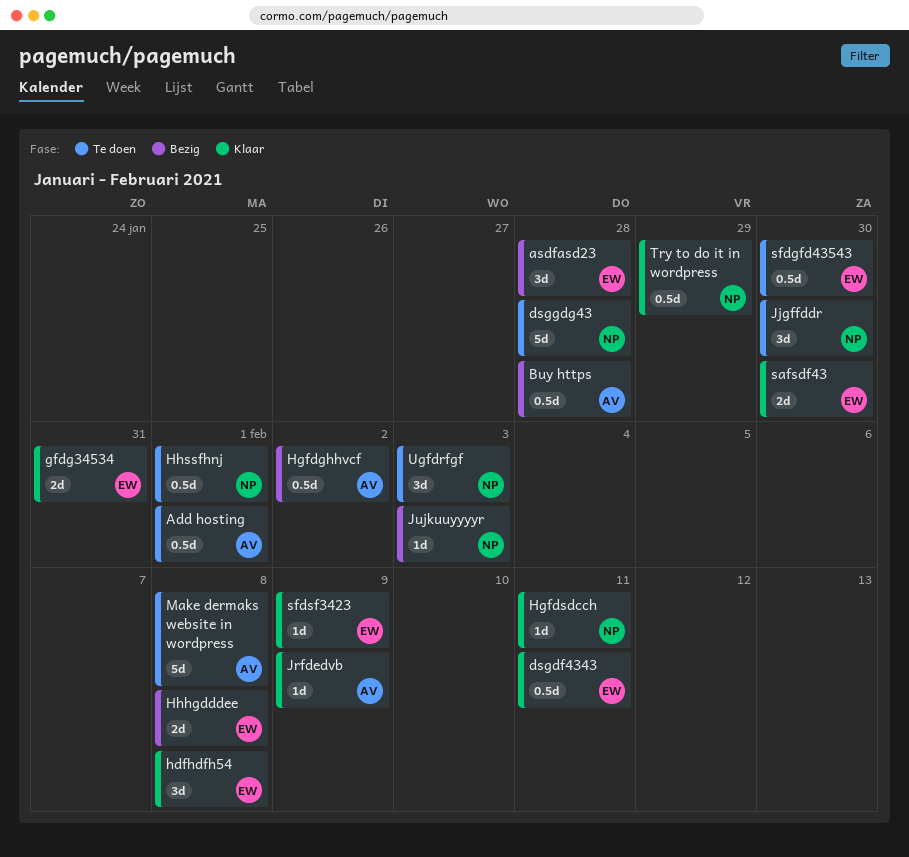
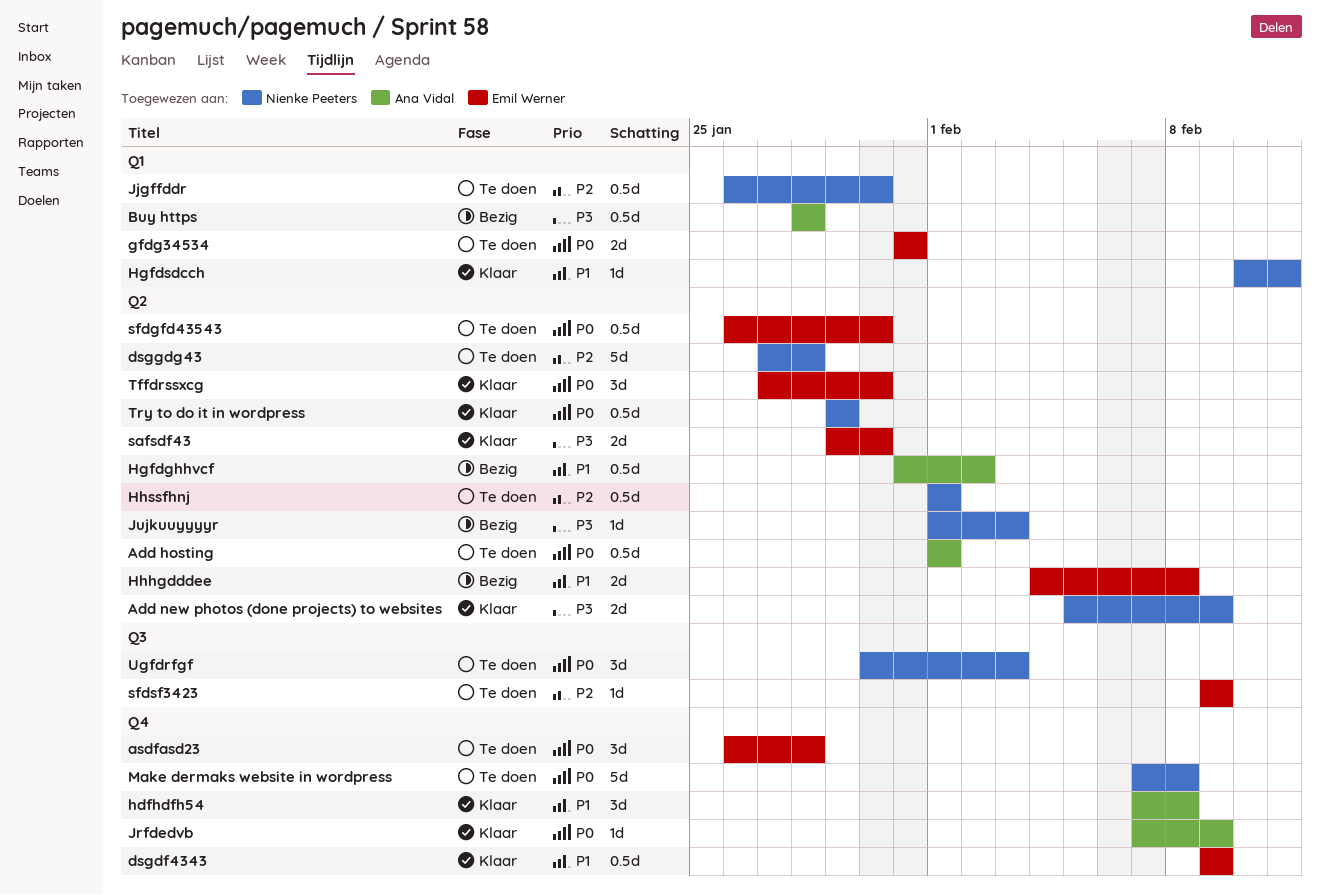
Add new photos (done projects) to websites: none -> present
asdfasd23, status: Bezig -> Te doen
dsgdf4343, due: Feb 11 -> Feb 9
gfdg34534, status: Klaar -> Te doen
hdfhdfh54, owner: Emil Werner -> Ana Vidal
Jjgffddr, estimate: 3d -> 0.5d
Make dermaks website in wordpress, owner: Ana Vidal -> Nienke Peeters
sfdsf3423, status: Klaar -> Te doen
Tffdrssxcg: none -> present

